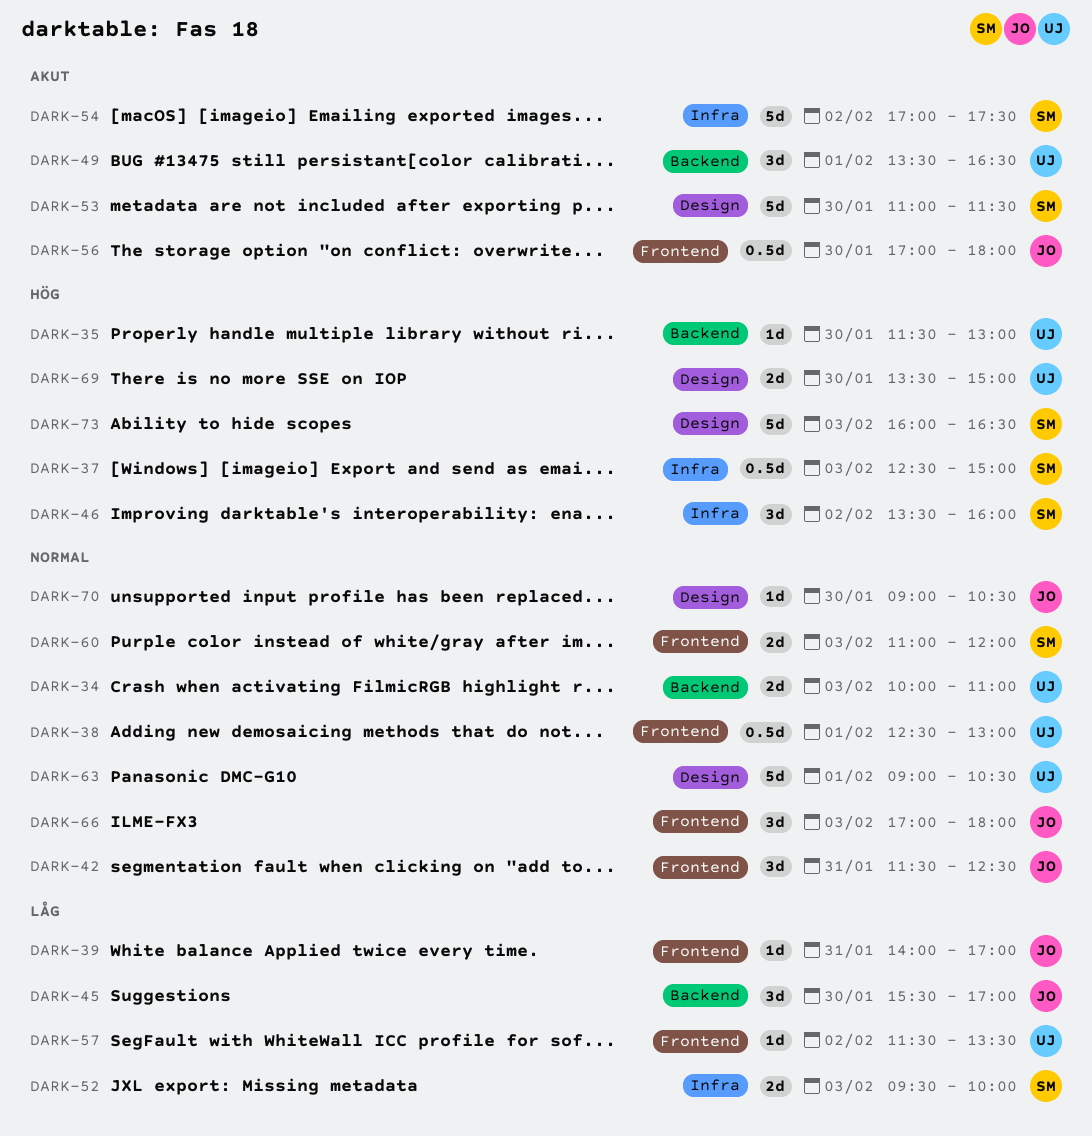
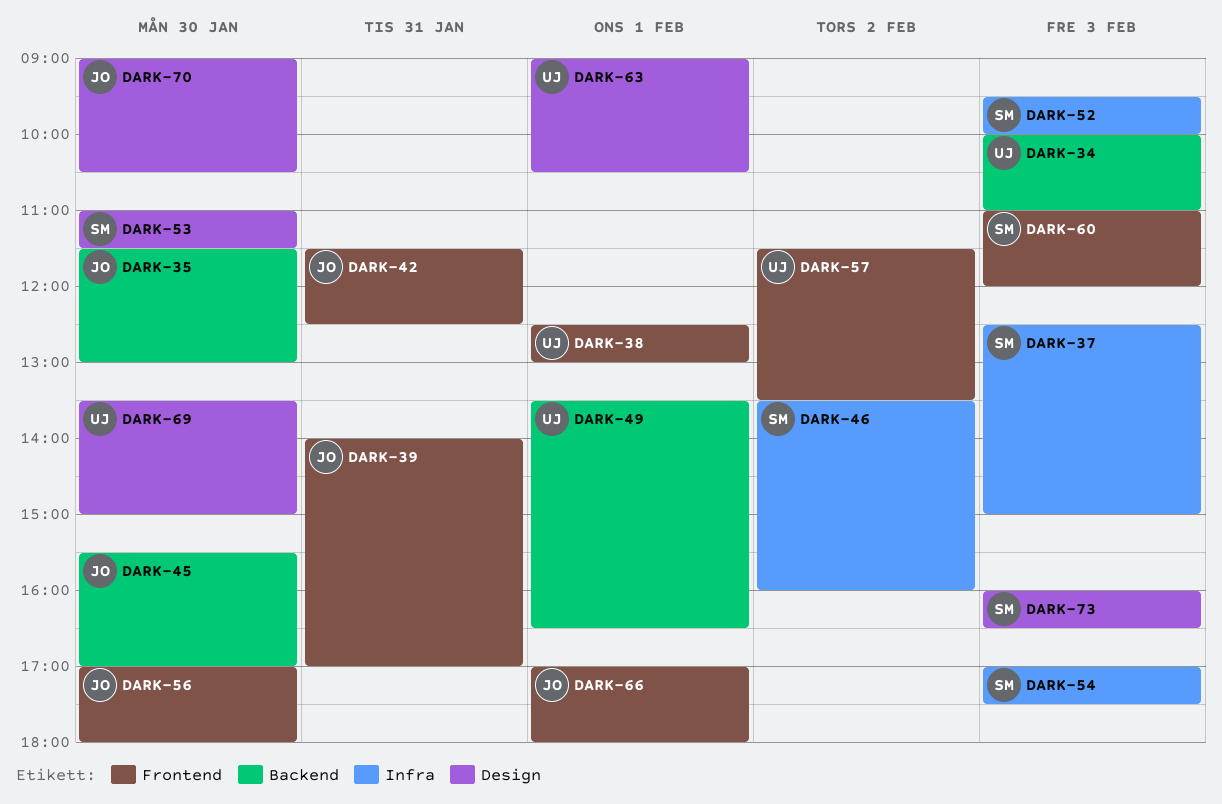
DARK-35, owner: UJ -> JO
DARK-54, day: Feb 2 -> Feb 3
DARK-66, day: Feb 3 -> Feb 1

